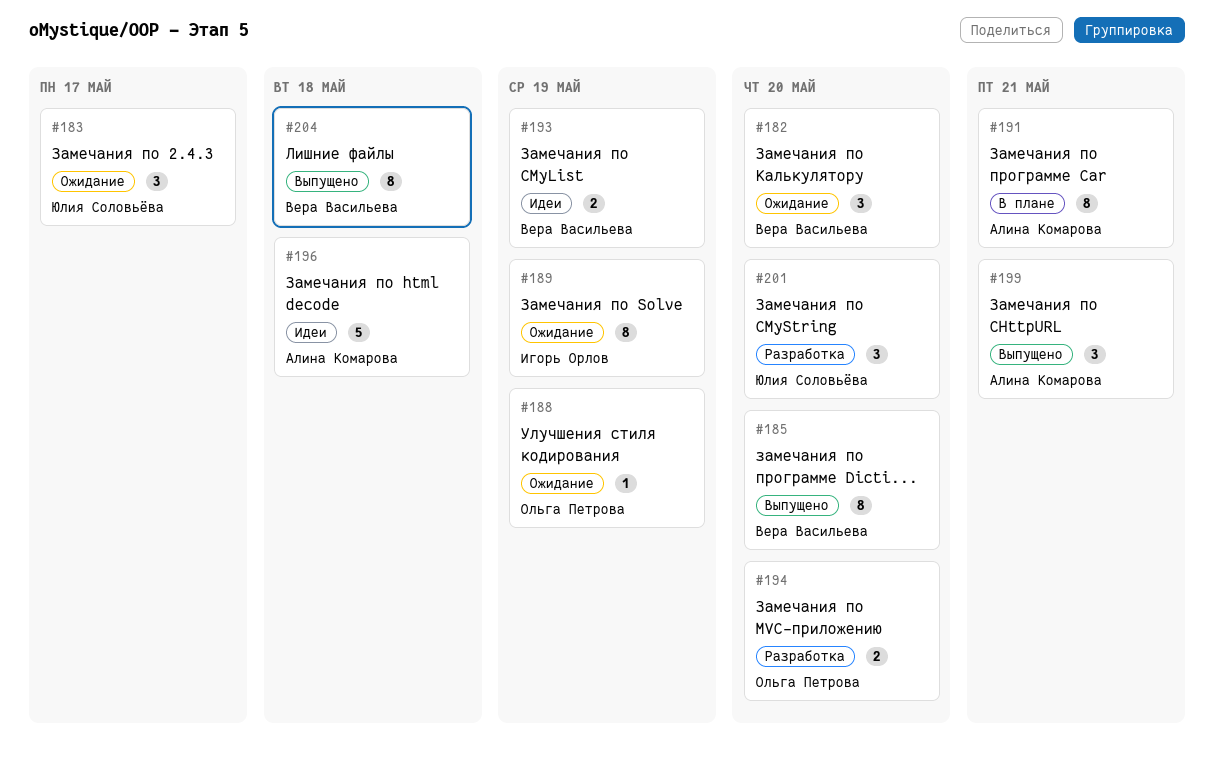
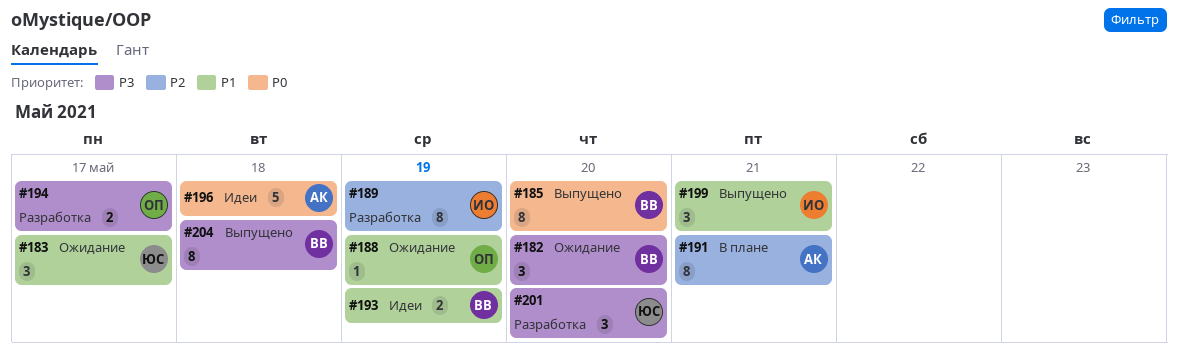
#189, status: Ожидание -> Разработка
#194, due: May 20 -> May 17
#199, owner: Алина Комарова -> Игорь Орлов

